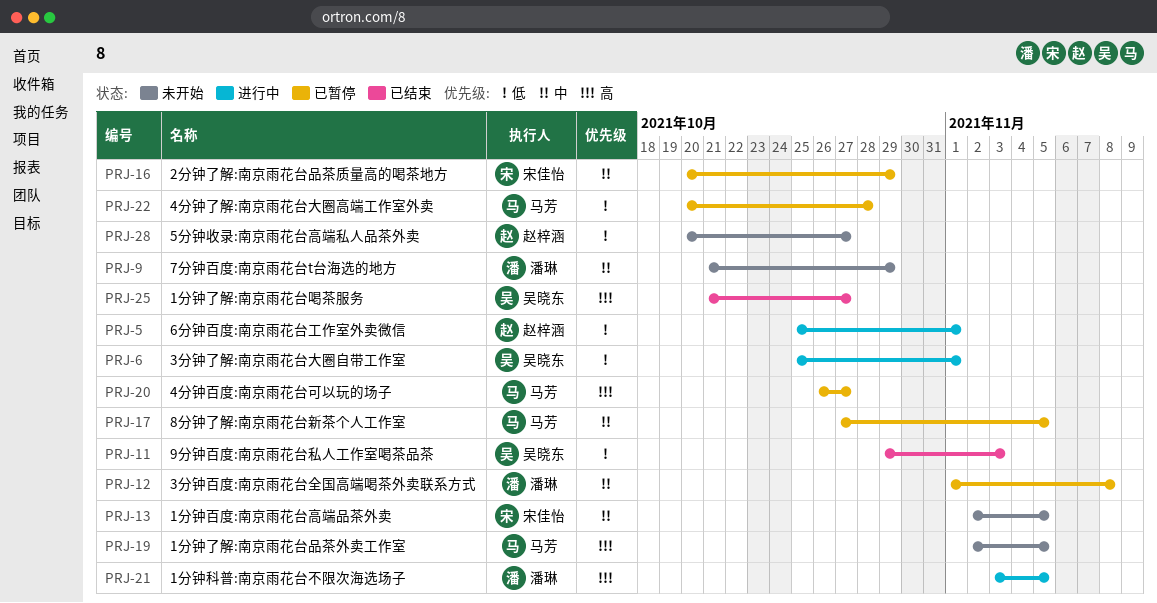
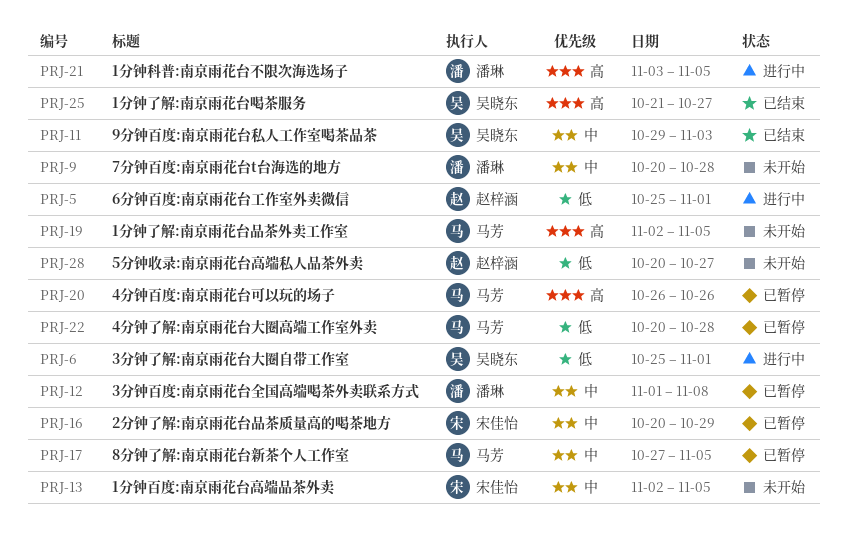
PRJ-9, start: Oct 21 -> Oct 20
PRJ-9, due: Oct 29 -> Oct 28
PRJ-11, priority: 低 -> 中
PRJ-20, due: Oct 27 -> Oct 26

